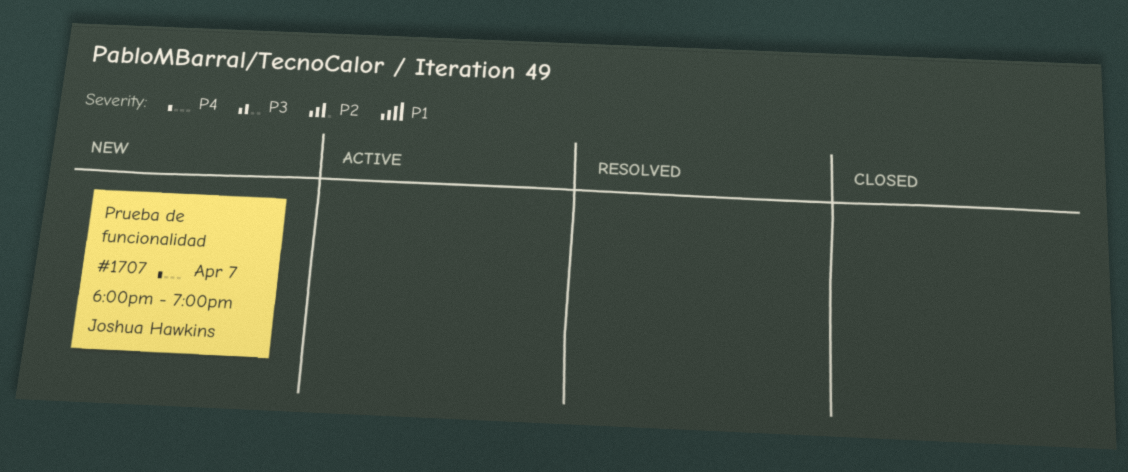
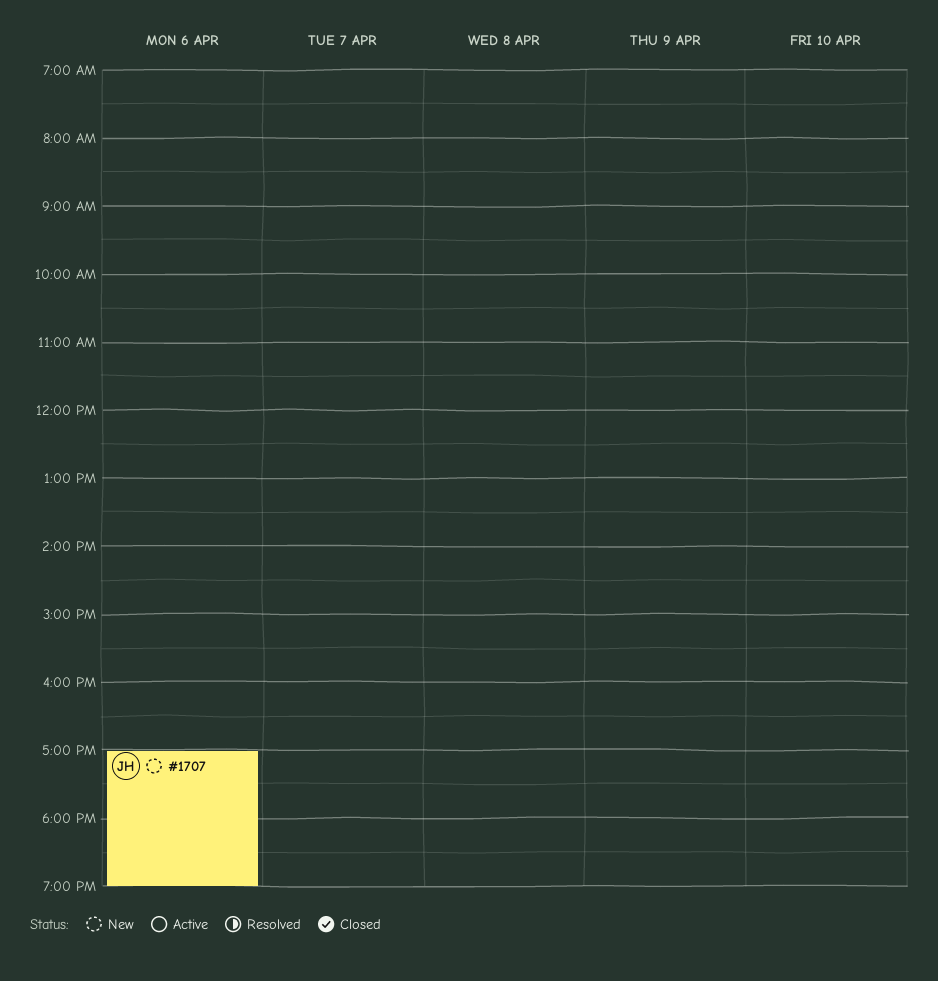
#1707, day: Apr 7 -> Apr 6
#1707, begins: 18:00 -> 17:00

